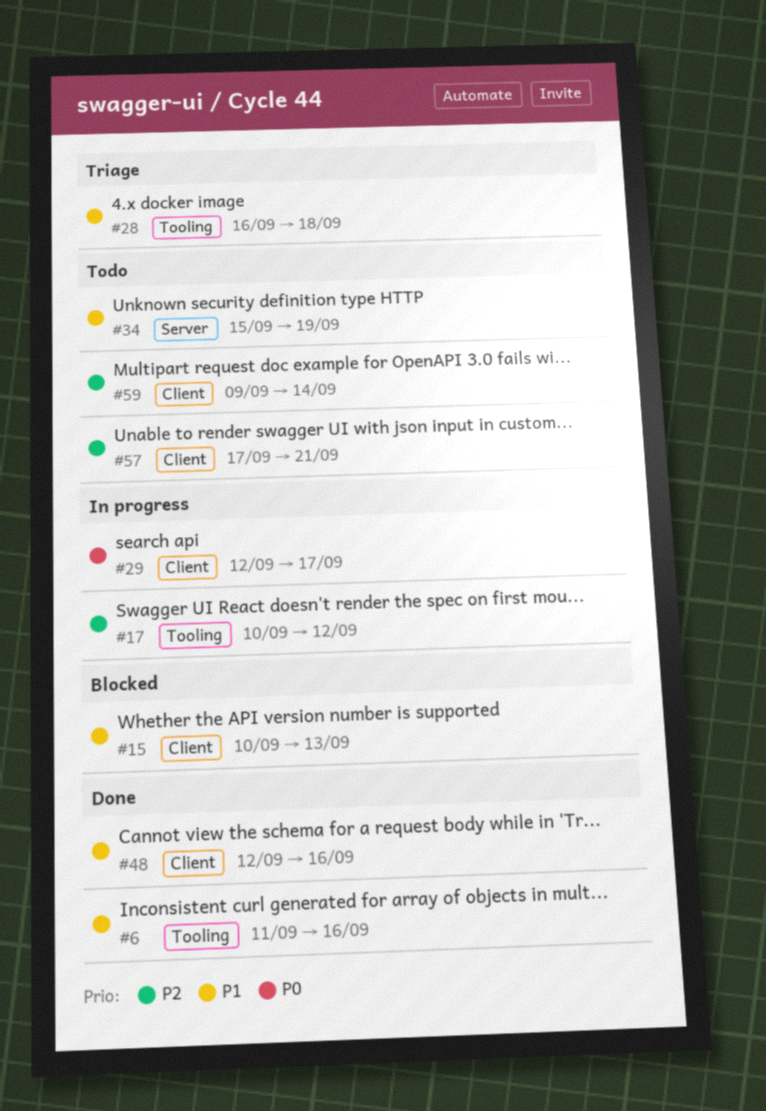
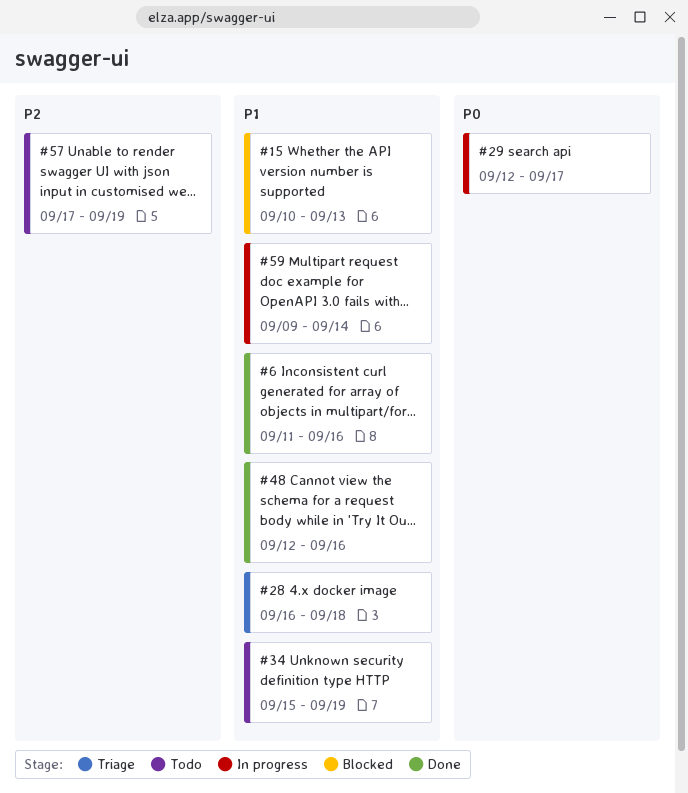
#17: present -> none
#57, due: Sep 21 -> Sep 19
#59, status: Todo -> In progress
#59, priority: P2 -> P1

